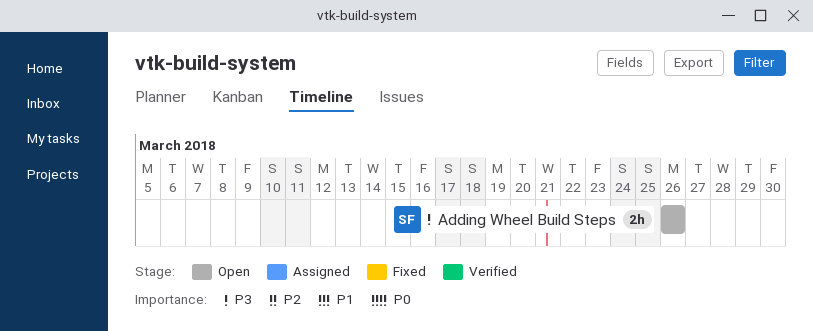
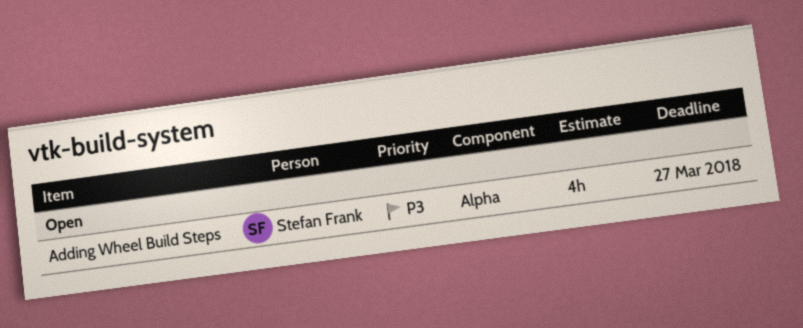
Adding Wheel Build Steps, estimate: 2h -> 4h
Adding Wheel Build Steps, due: Mar 26 -> Mar 27

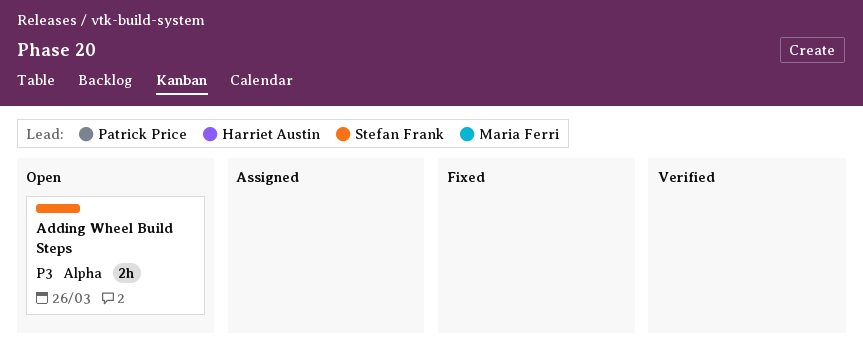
Adding Wheel Build Steps, estimate: 4h -> 2h
Adding Wheel Build Steps, due: Mar 27 -> Mar 26

